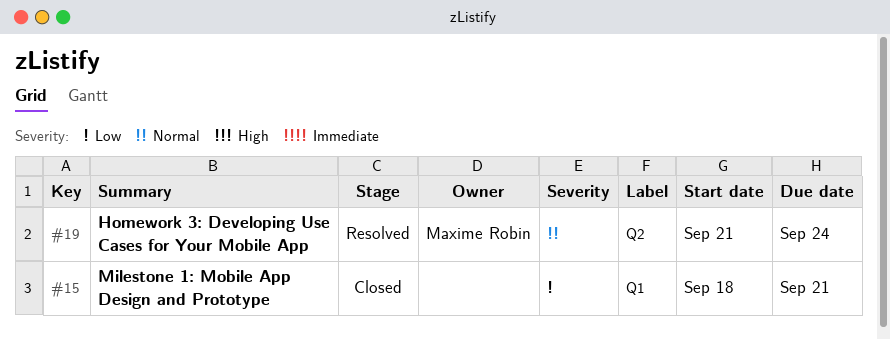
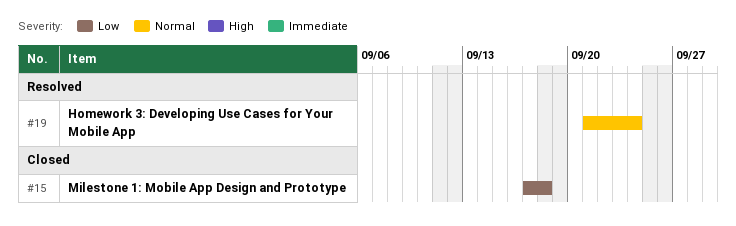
#15, start: Sep 18 -> Sep 17
#15, due: Sep 21 -> Sep 18

